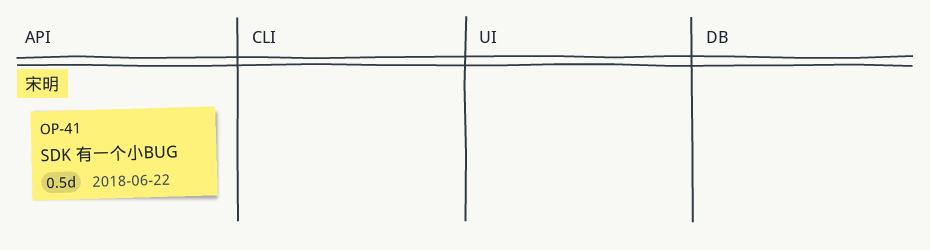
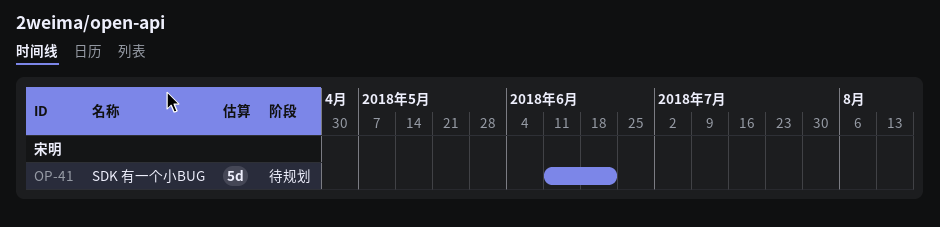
OP-41, estimate: 0.5d -> 5d

